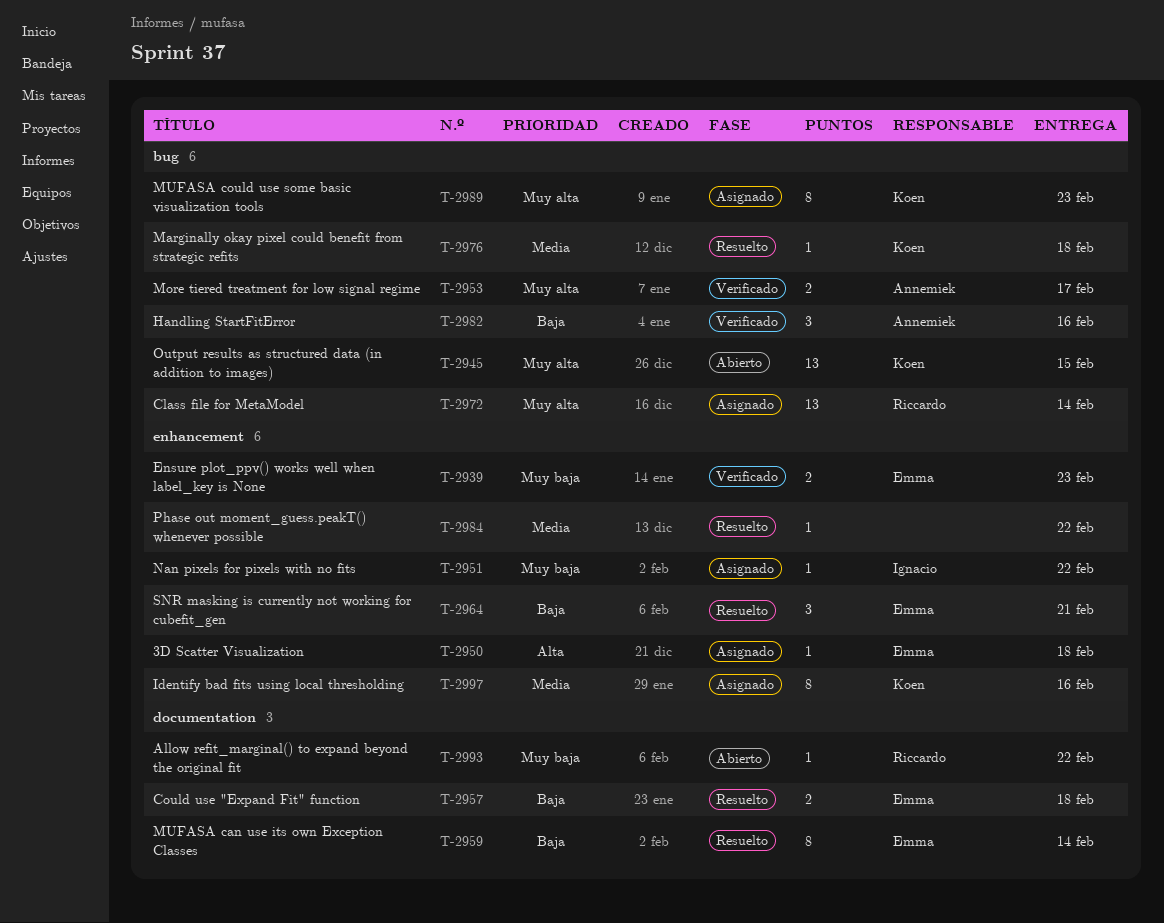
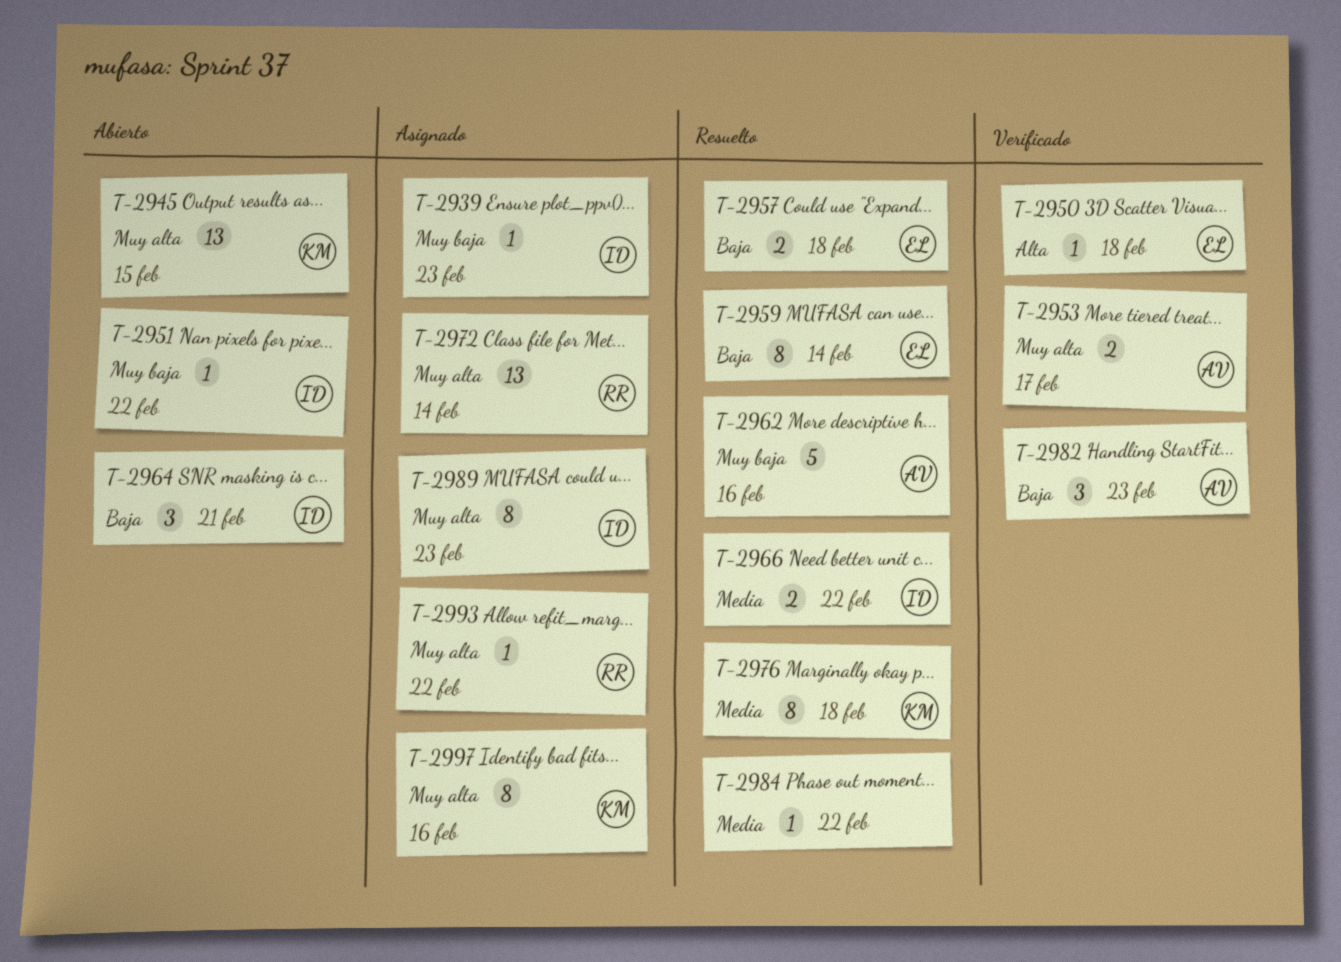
T-2939, status: Verificado -> Asignado
T-2939, owner: Emma -> Ignacio
T-2939, estimate: 2 -> 1
T-2950, status: Asignado -> Verificado
T-2951, status: Asignado -> Abierto
T-2962: none -> present
T-2964, status: Resuelto -> Abierto
T-2964, owner: Emma -> Ignacio
T-2966: none -> present
T-2976, estimate: 1 -> 8
T-2982, due: Feb 16 -> Feb 23
T-2989, owner: Koen -> Ignacio
T-2993, status: Abierto -> Asignado
T-2993, priority: Muy baja -> Muy alta
T-2997, priority: Media -> Muy alta

